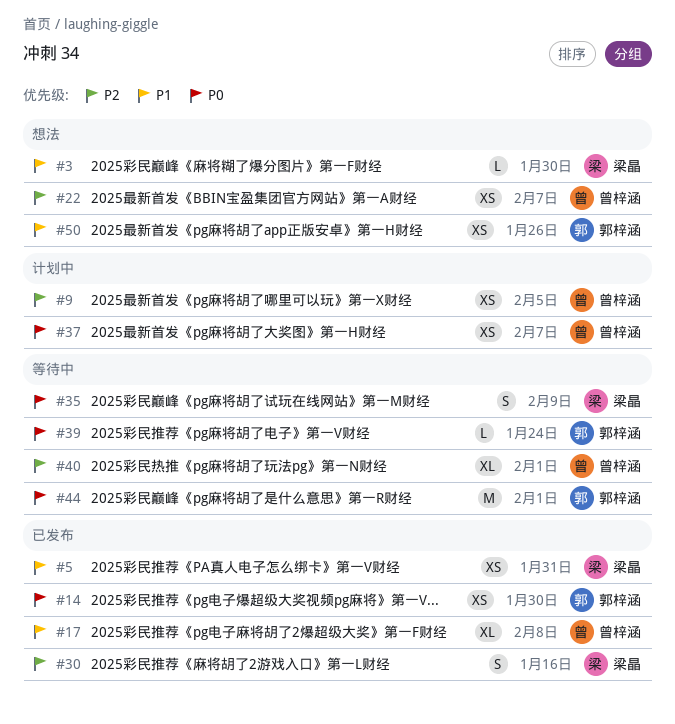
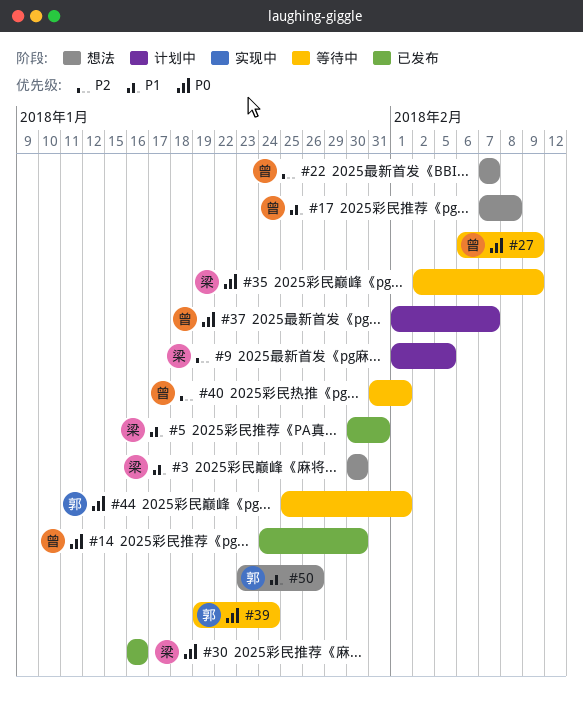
#9, owner: 曾梓涵 -> 梁晶
#14, owner: 郭梓涵 -> 曾梓涵
#17, status: 已发布 -> 想法
#27: none -> present
#30, priority: P2 -> P0

